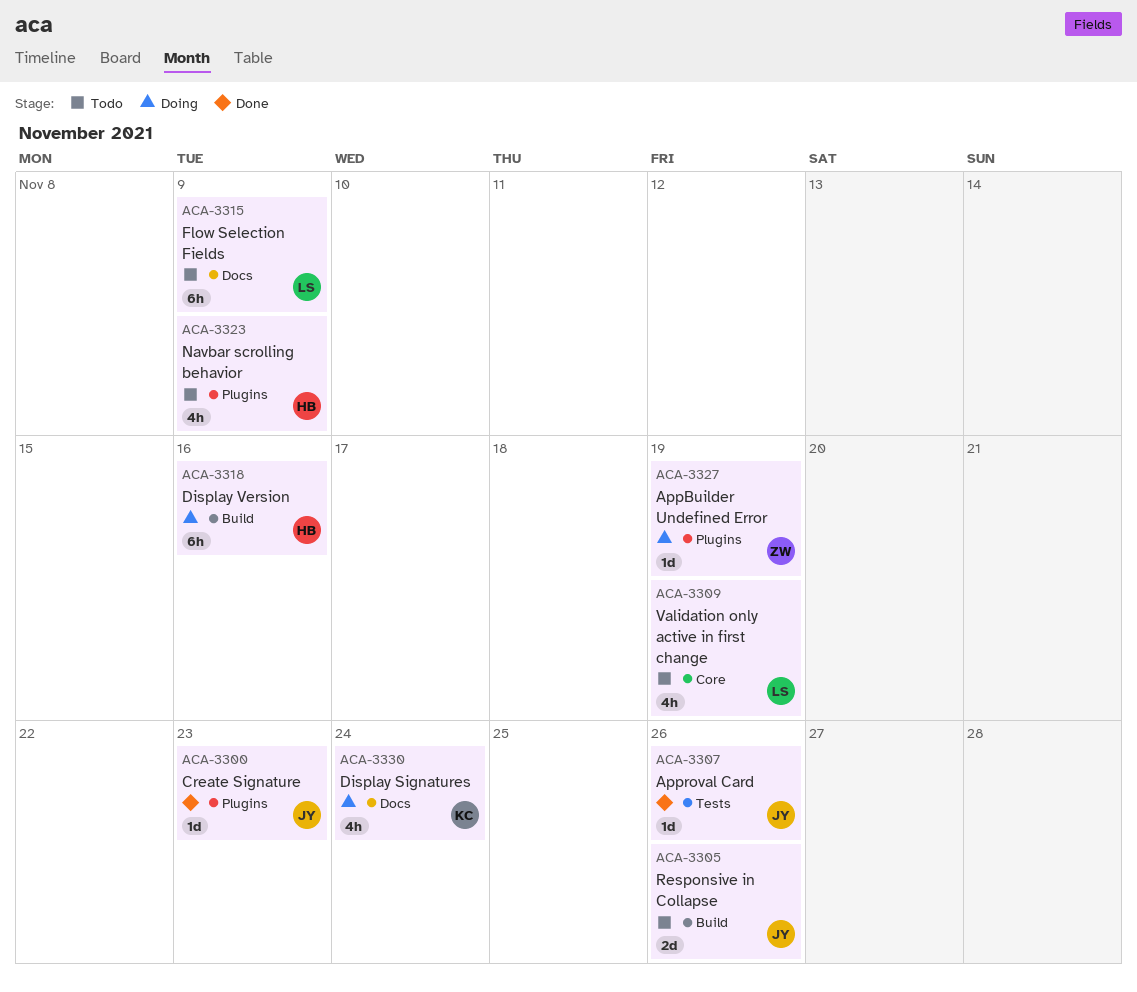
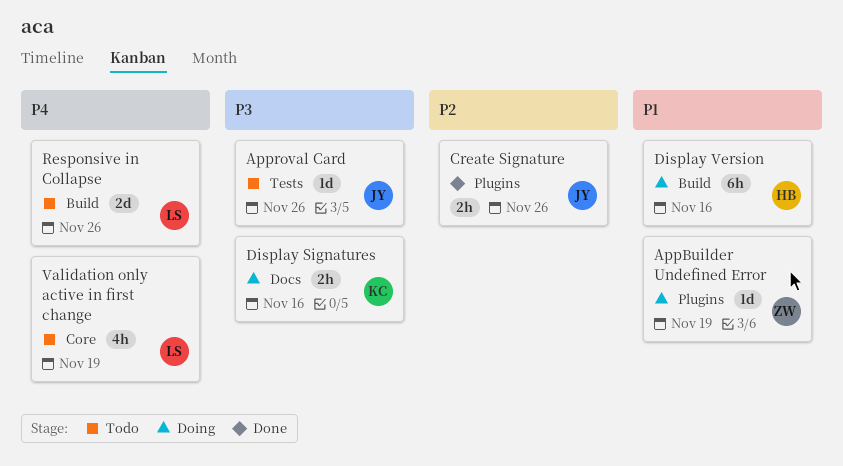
Approval Card, status: Done -> Todo
Create Signature, estimate: 1d -> 2h
Create Signature, due: Nov 23 -> Nov 26
Display Signatures, estimate: 4h -> 2h
Display Signatures, due: Nov 24 -> Nov 16
Flow Selection Fields: present -> none
Navbar scrolling behavior: present -> none
Responsive in Collapse, owner: JY -> LS

